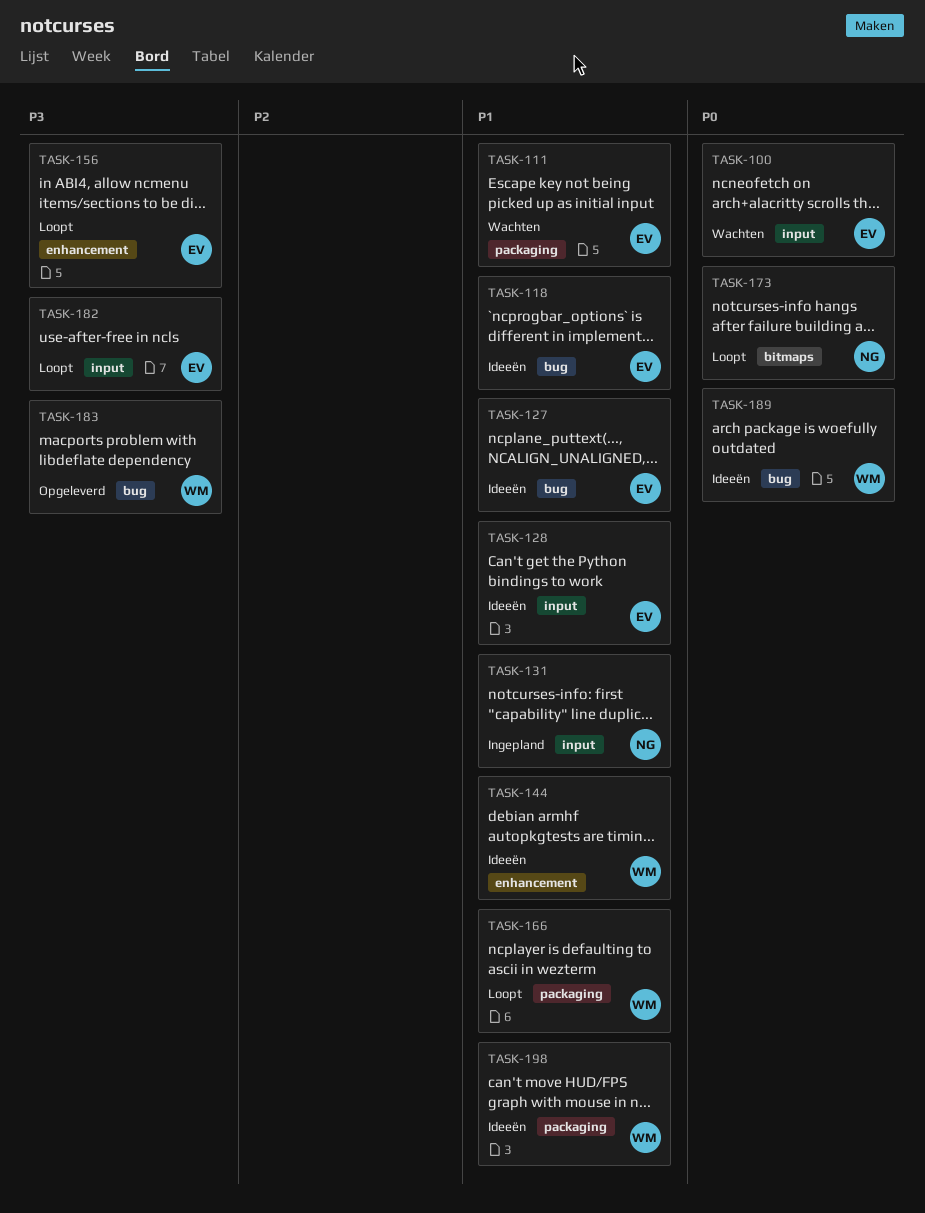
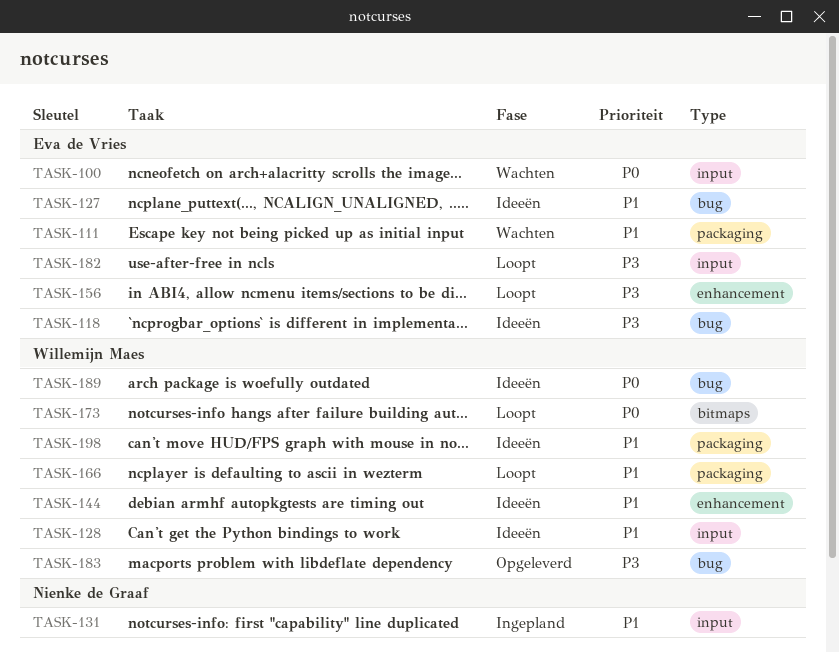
TASK-118, priority: P1 -> P3
TASK-128, owner: Eva de Vries -> Willemijn Maes
TASK-173, owner: Nienke de Graaf -> Willemijn Maes

